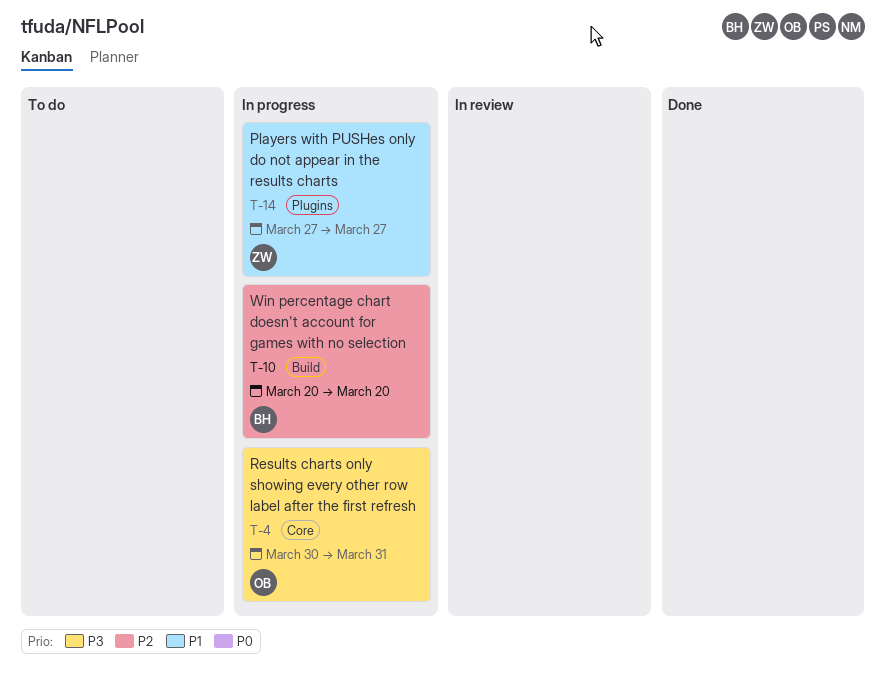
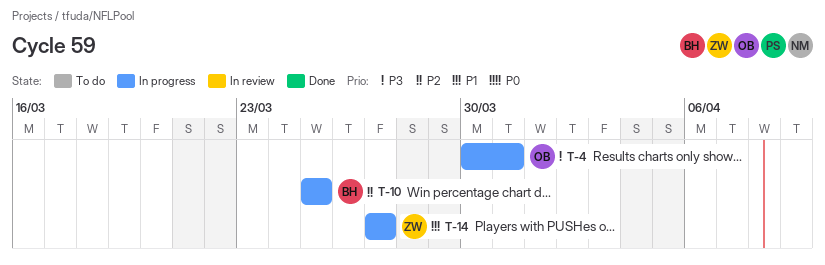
T-10, start: Mar 20 -> Mar 25
T-10, due: Mar 20 -> Mar 25

